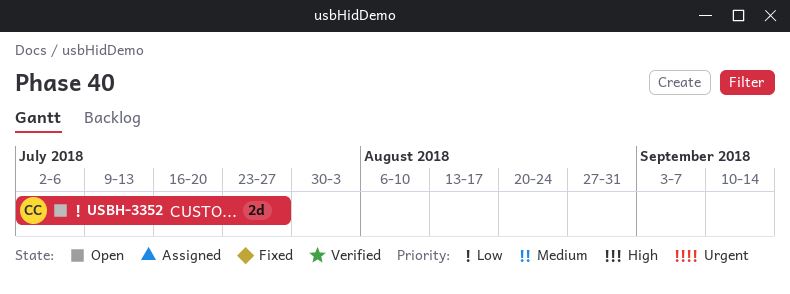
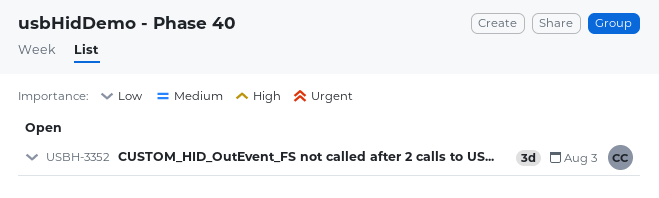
USBH-3352, estimate: 2d -> 3d
USBH-3352, due: Jul 27 -> Aug 3

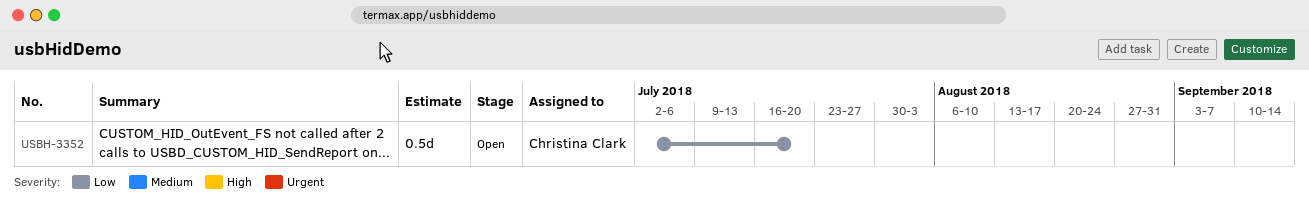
USBH-3352, estimate: 3d -> 0.5d
USBH-3352, due: Aug 3 -> Jul 20

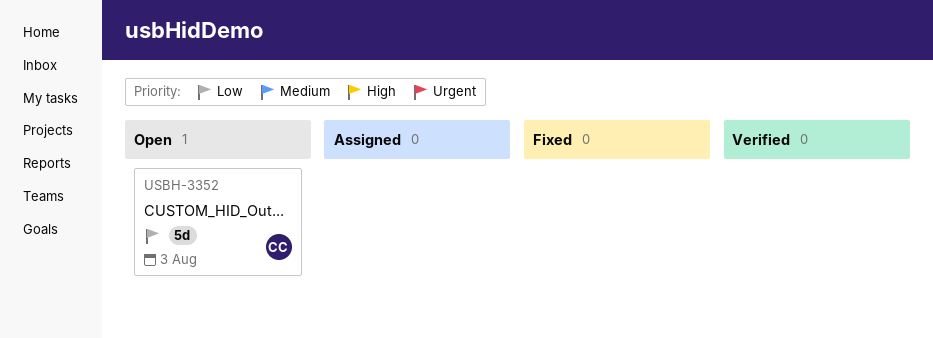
USBH-3352, estimate: 0.5d -> 5d
USBH-3352, due: Jul 20 -> Aug 3

